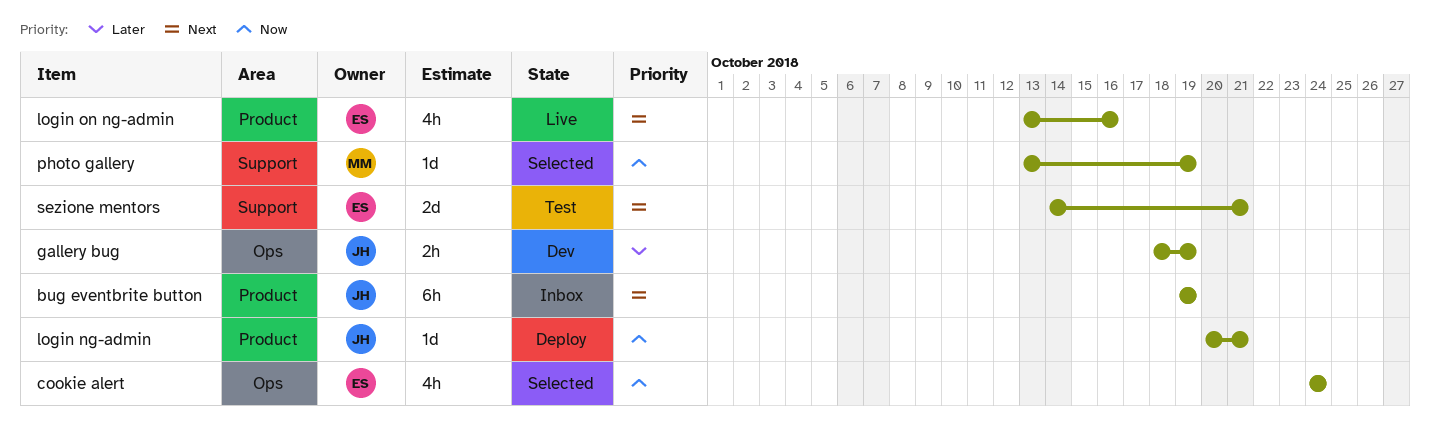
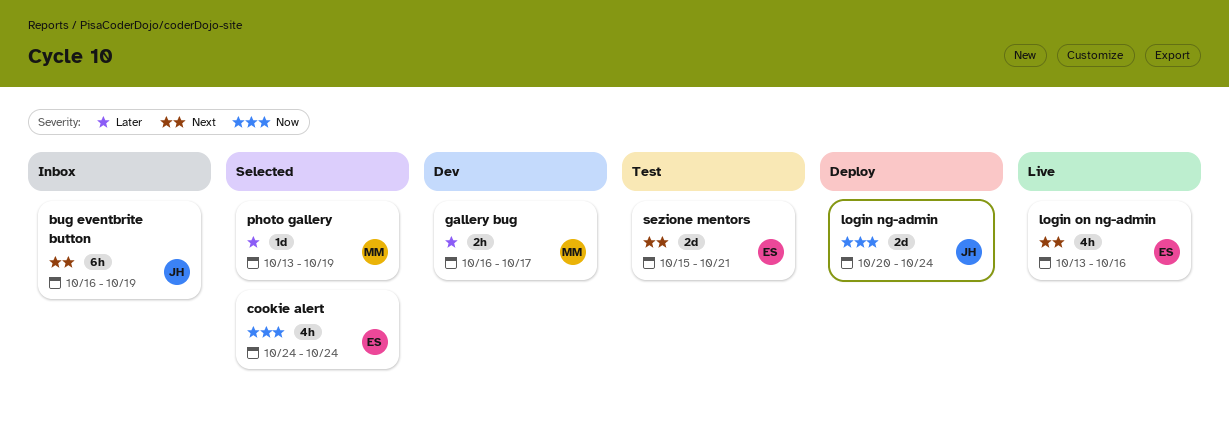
bug eventbrite button, start: Oct 19 -> Oct 16
gallery bug, owner: JH -> MM
gallery bug, start: Oct 18 -> Oct 16
gallery bug, due: Oct 19 -> Oct 17
login ng-admin, estimate: 1d -> 2d
login ng-admin, due: Oct 21 -> Oct 24
photo gallery, priority: Now -> Later
sezione mentors, start: Oct 14 -> Oct 15

